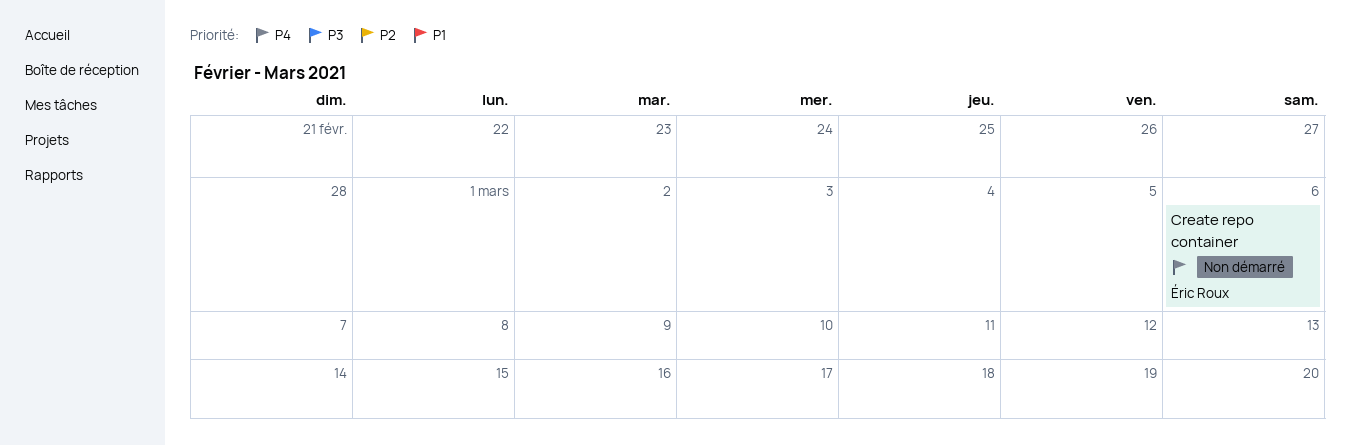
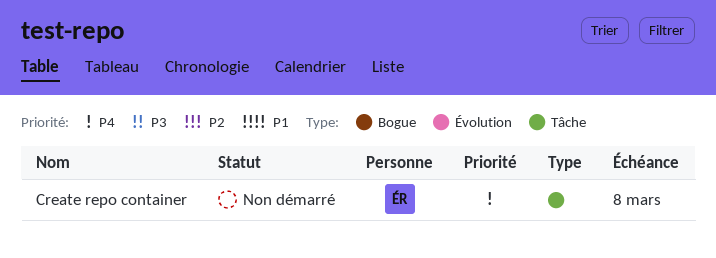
Create repo container, due: Mar 6 -> Mar 8

